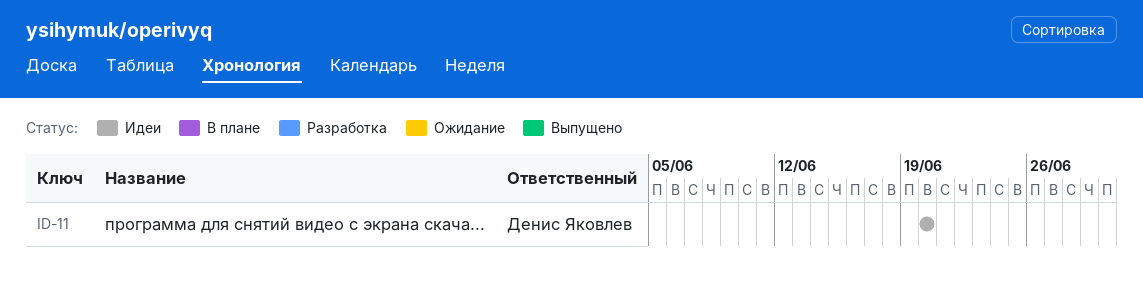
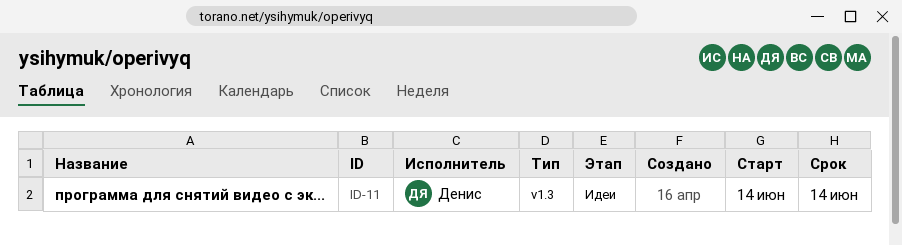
ID-11, start: Jun 20 -> Jun 14
ID-11, due: Jun 20 -> Jun 14

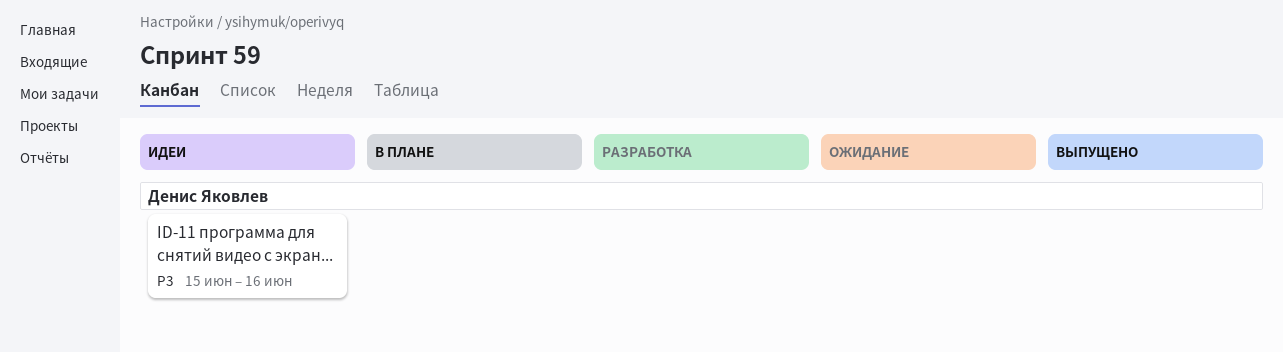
ID-11, start: Jun 14 -> Jun 15
ID-11, due: Jun 14 -> Jun 16

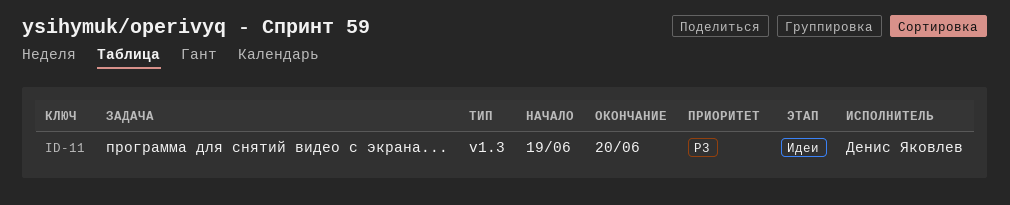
ID-11, start: Jun 15 -> Jun 19
ID-11, due: Jun 16 -> Jun 20

